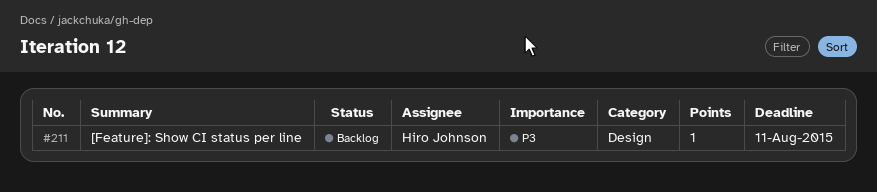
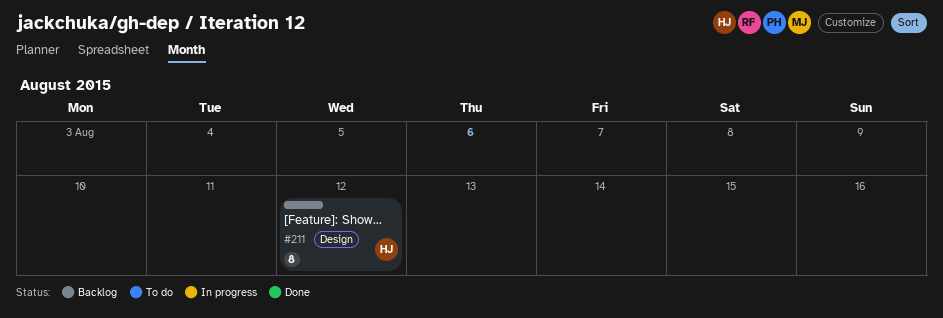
#211, estimate: 1 -> 8
#211, due: Aug 11 -> Aug 12

